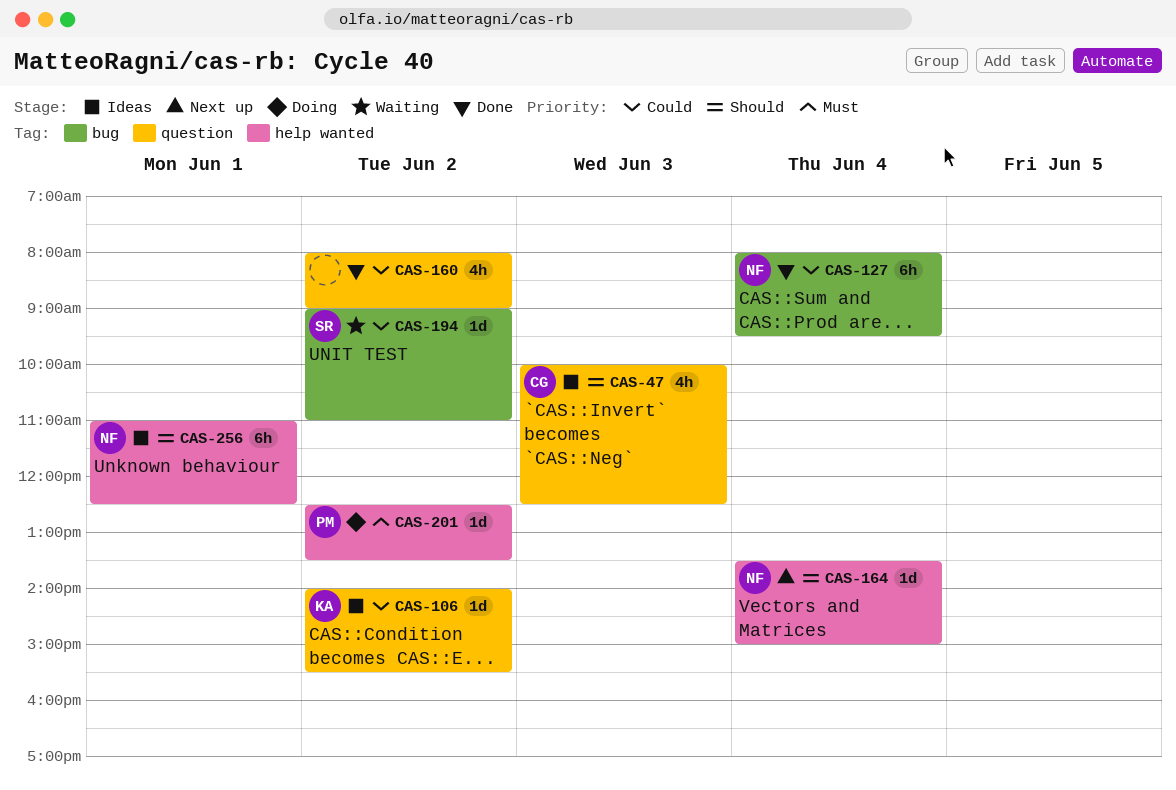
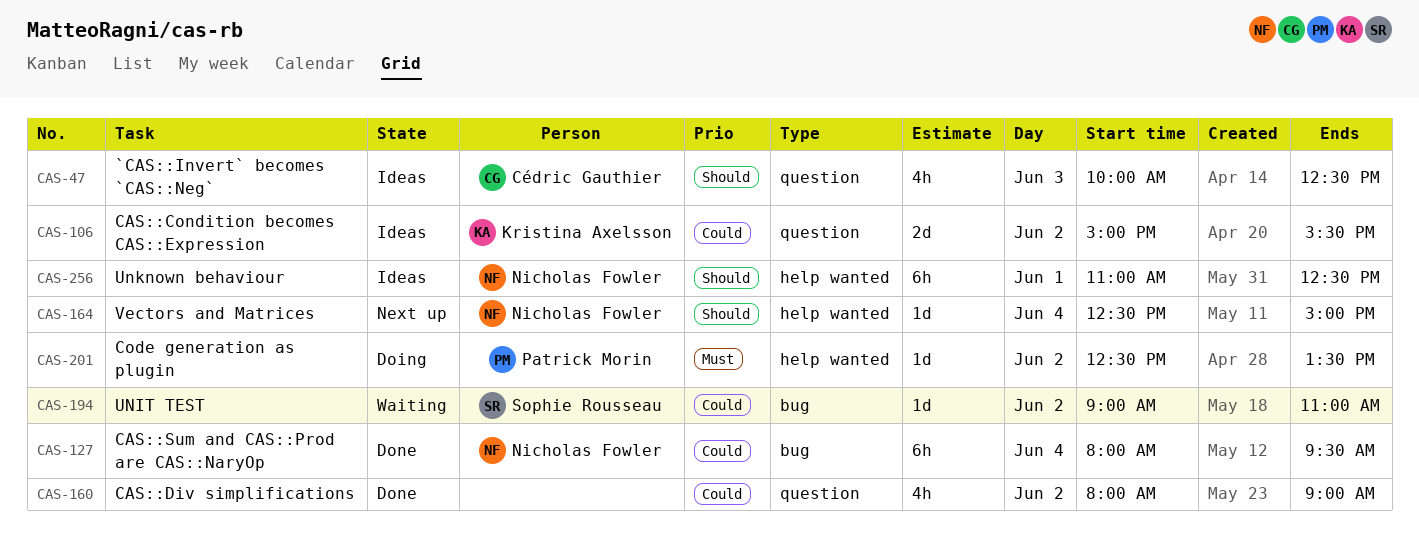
CAS-106, estimate: 1d -> 2d
CAS-106, begins: 14:00 -> 15:00
CAS-164, begins: 13:30 -> 12:30

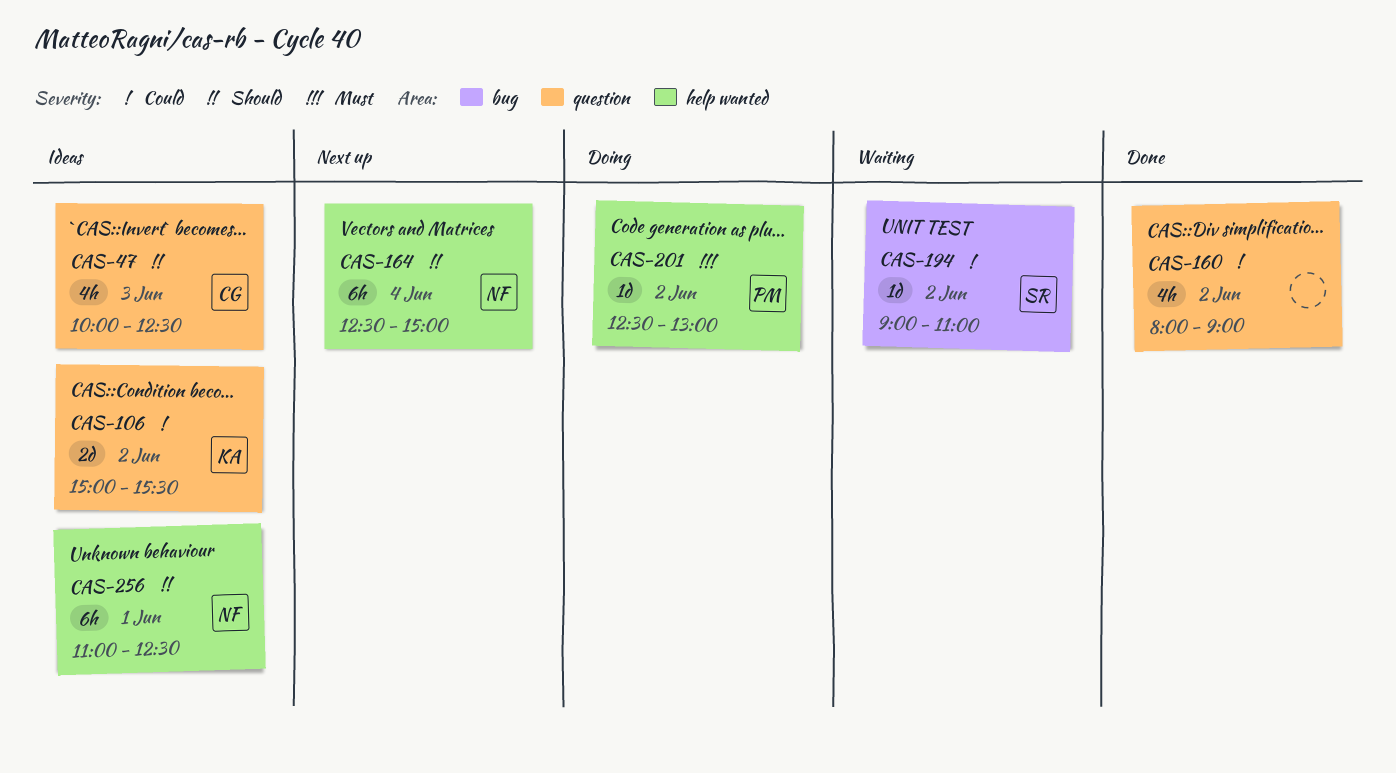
CAS-127: present -> none
CAS-164, estimate: 1d -> 6h
CAS-201, ends: 13:30 -> 13:00

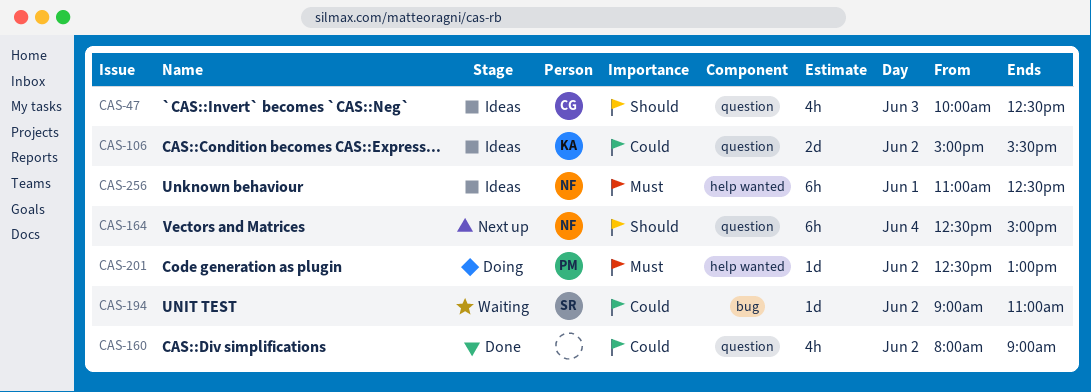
CAS-164, label: help wanted -> question
CAS-256, priority: Should -> Must

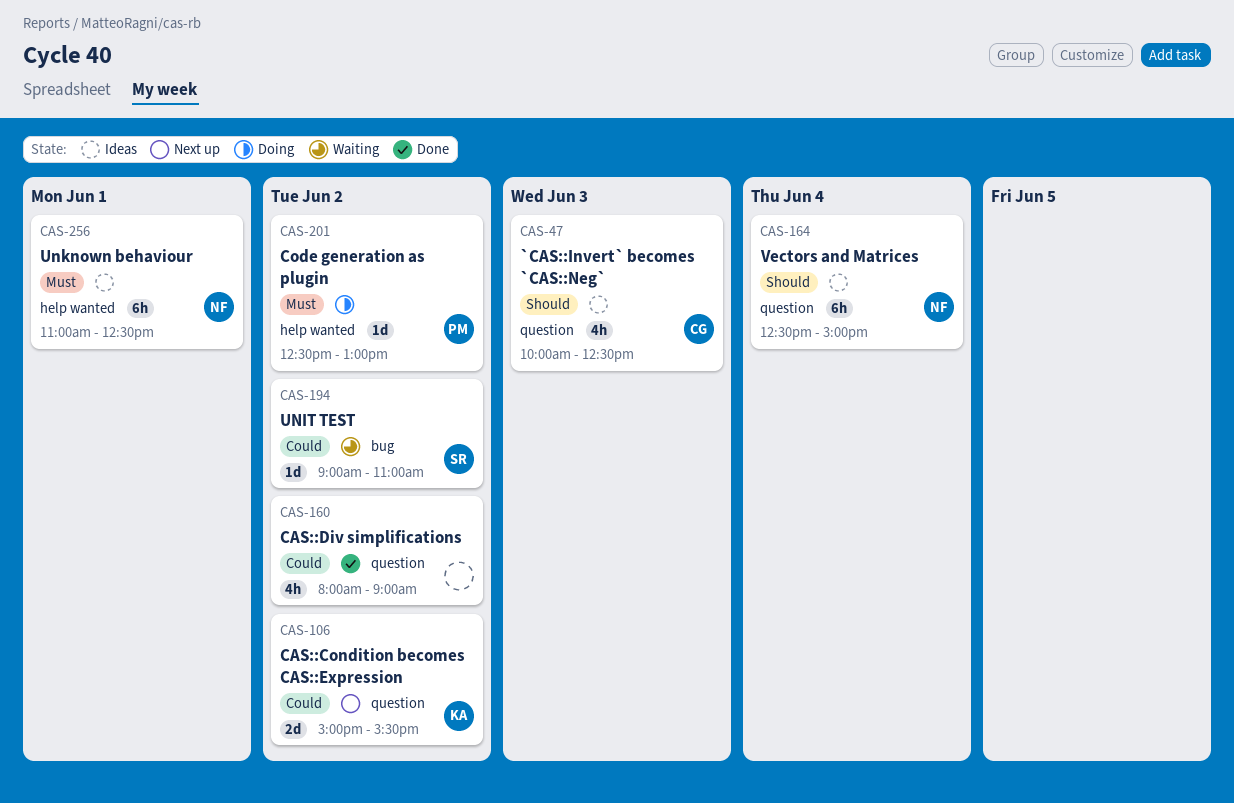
CAS-106, status: Ideas -> Next up
CAS-164, status: Next up -> Ideas

